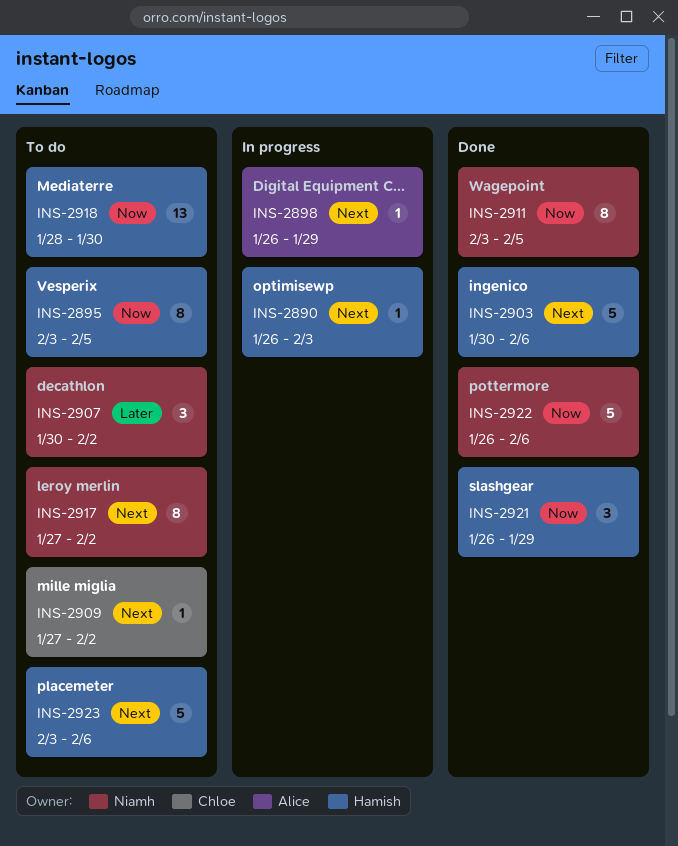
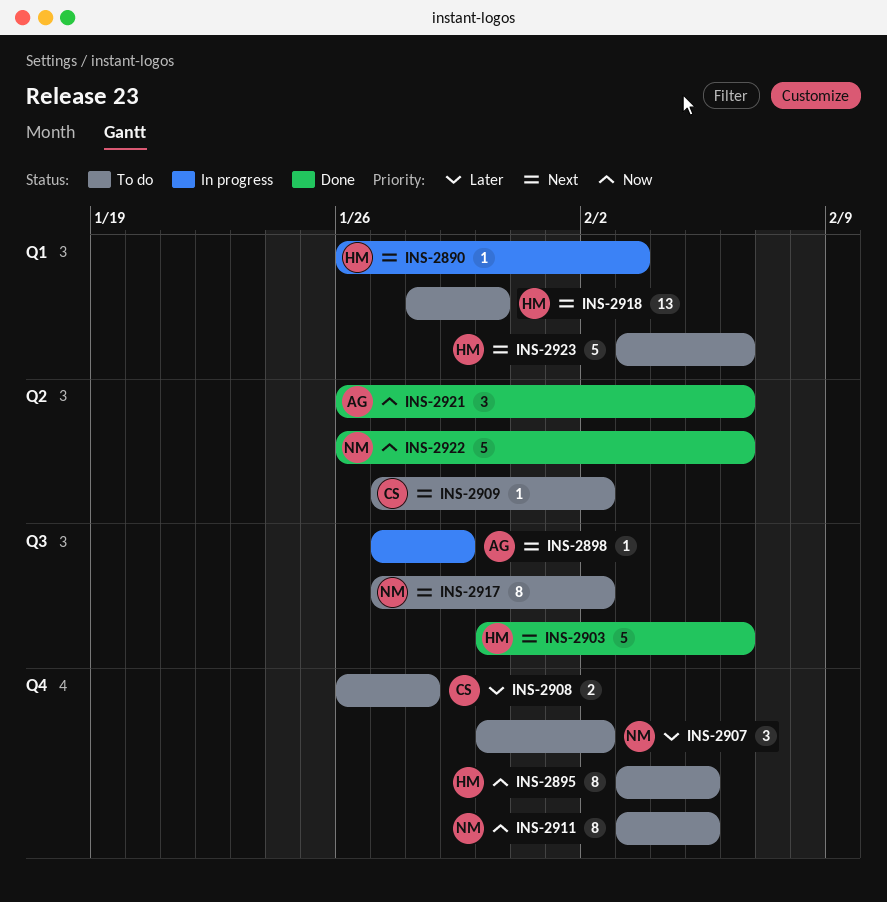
INS-2898, start: Jan 26 -> Jan 27
INS-2908: none -> present
INS-2911, status: Done -> To do
INS-2918, priority: Now -> Next
INS-2921, owner: Hamish -> Alice
INS-2921, due: Jan 29 -> Feb 6

